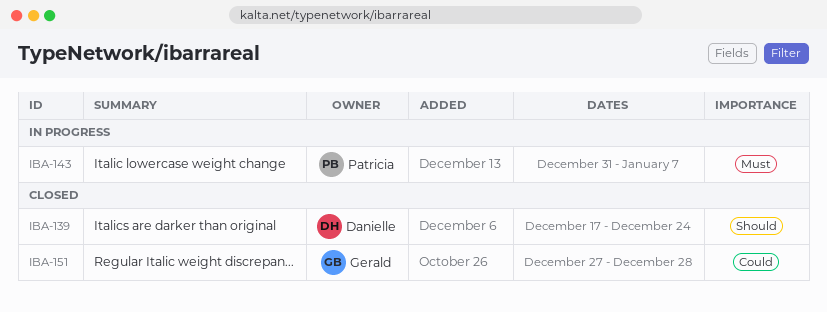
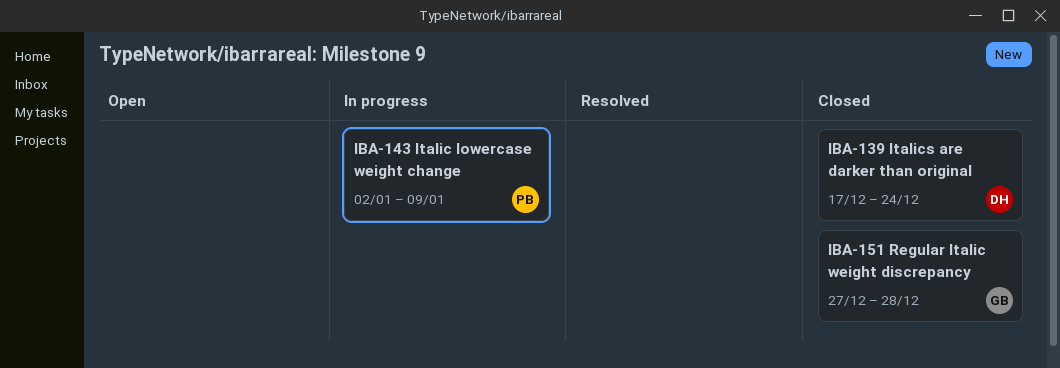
IBA-143, start: Dec 31 -> Jan 2
IBA-143, due: Jan 7 -> Jan 9

